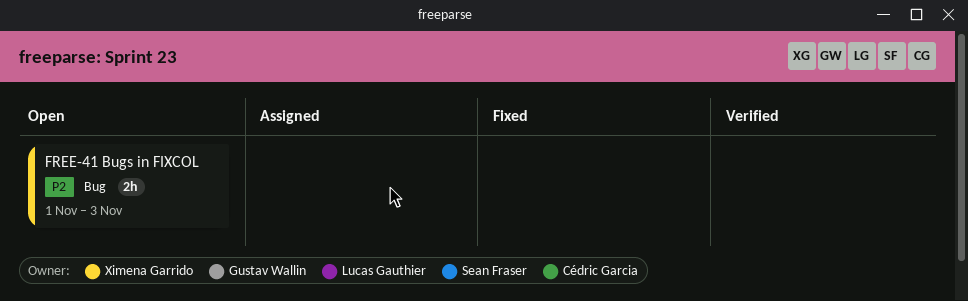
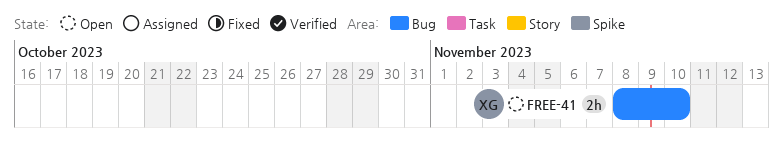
FREE-41, start: Nov 1 -> Nov 8
FREE-41, due: Nov 3 -> Nov 10

